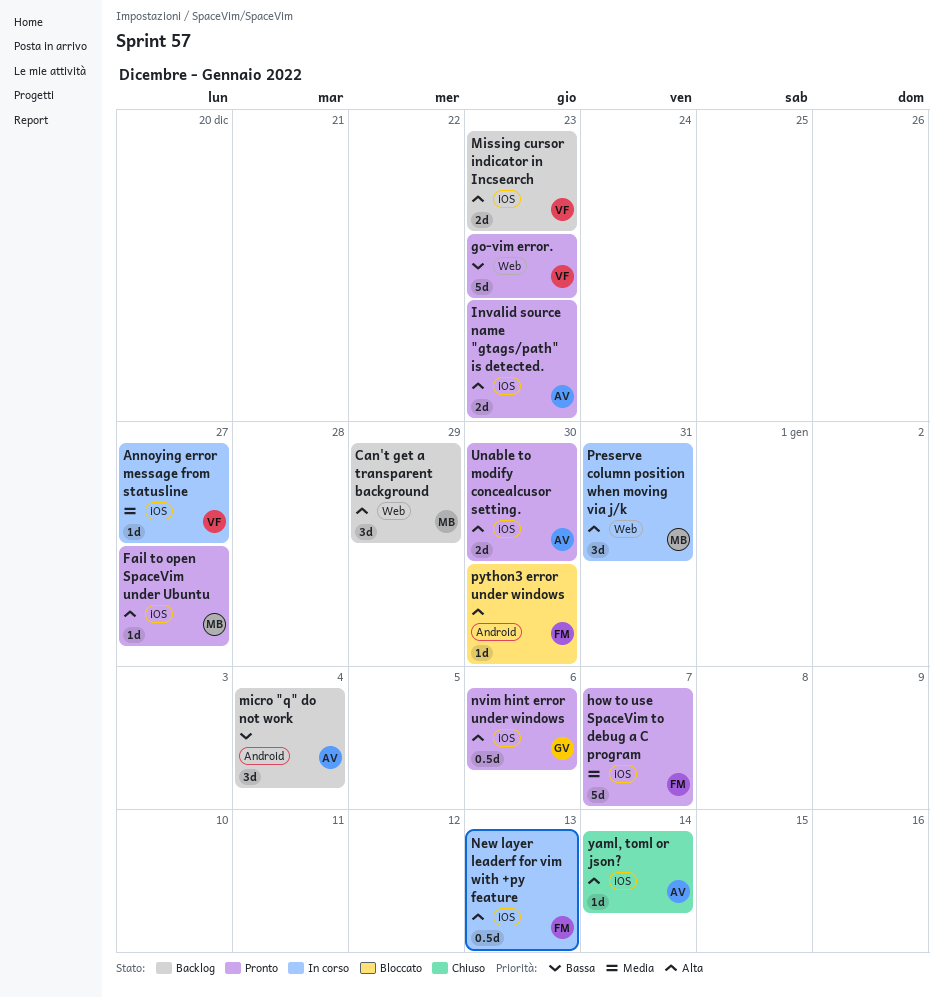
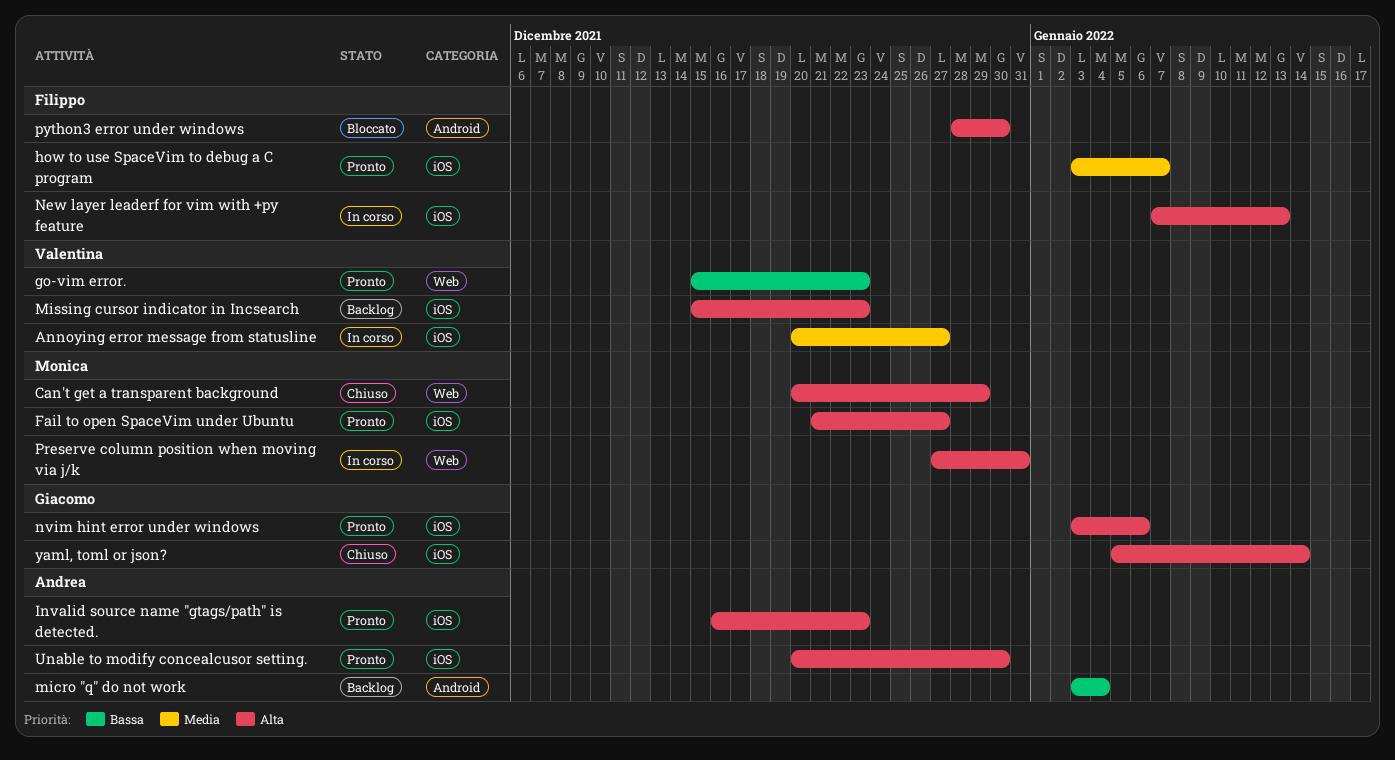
Can't get a transparent background, status: Backlog -> Chiuso
yaml, toml or json?, owner: Andrea -> Giacomo

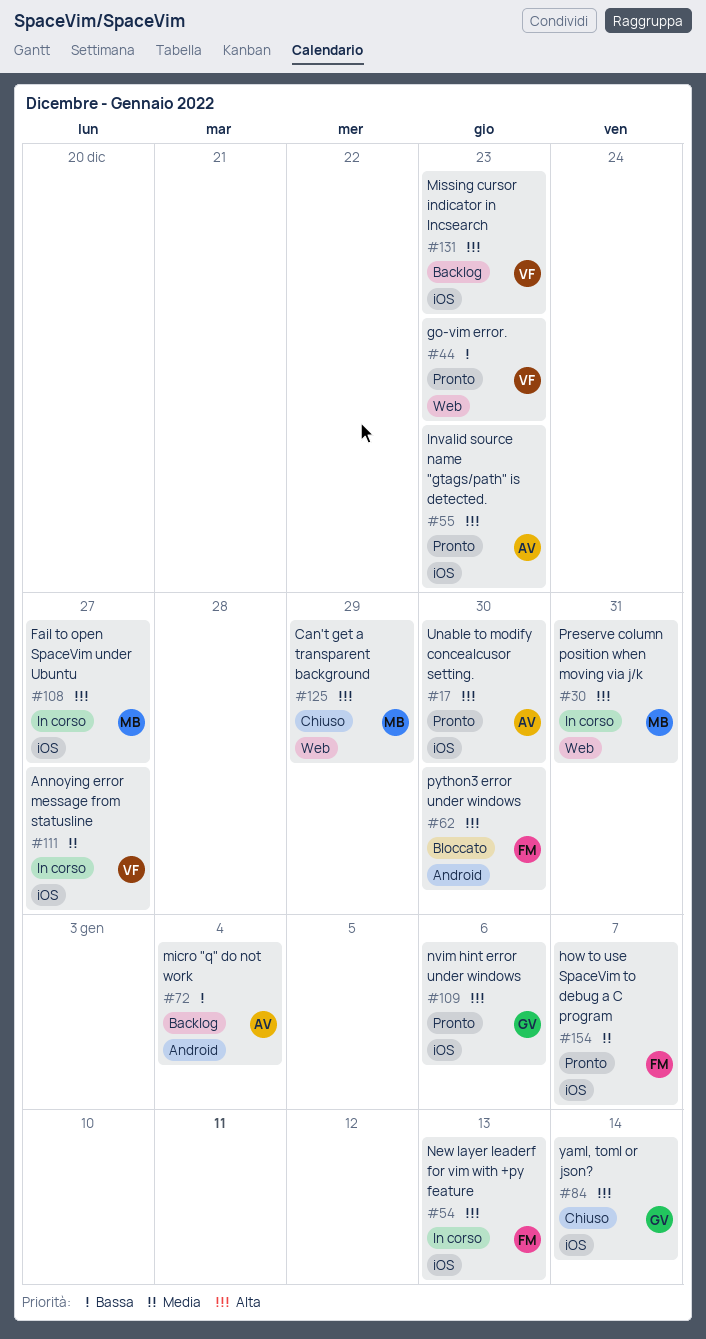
Fail to open SpaceVim under Ubuntu, status: Pronto -> In corso

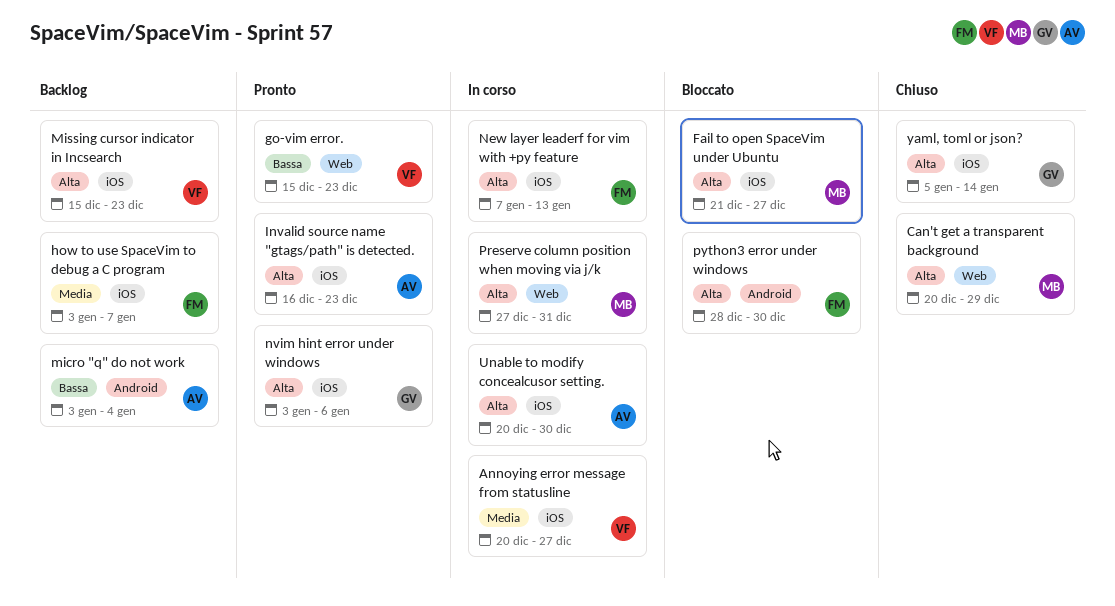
Fail to open SpaceVim under Ubuntu, status: In corso -> Bloccato
how to use SpaceVim to debug a C program, status: Pronto -> Backlog
Unable to modify concealcusor setting., status: Pronto -> In corso

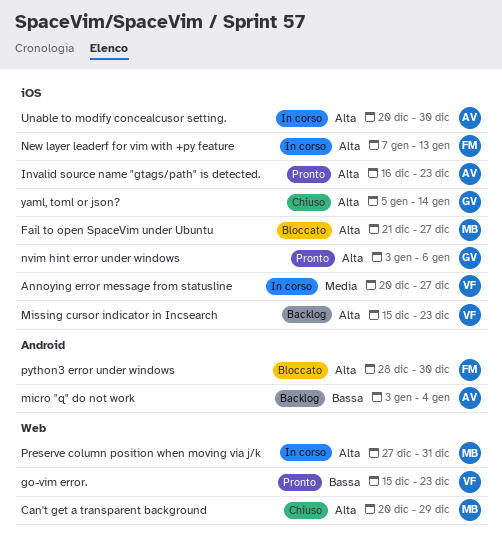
how to use SpaceVim to debug a C program: present -> none

